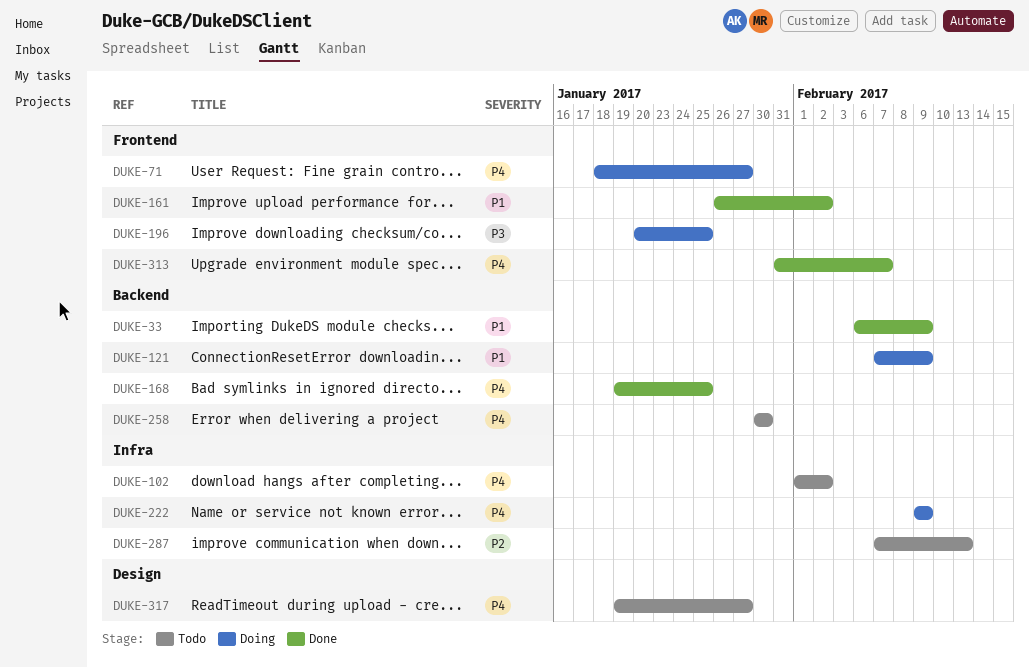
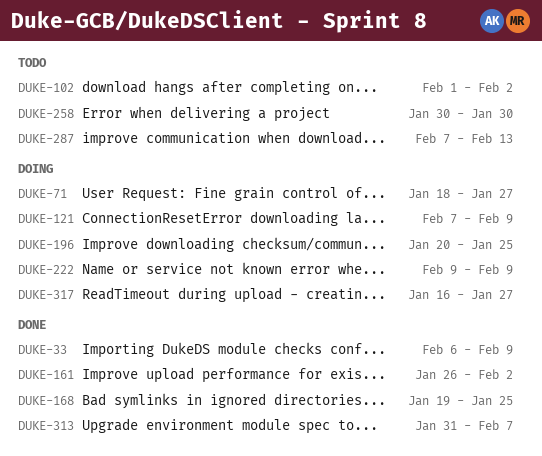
DUKE-317, status: Todo -> Doing
DUKE-317, start: Jan 19 -> Jan 16

